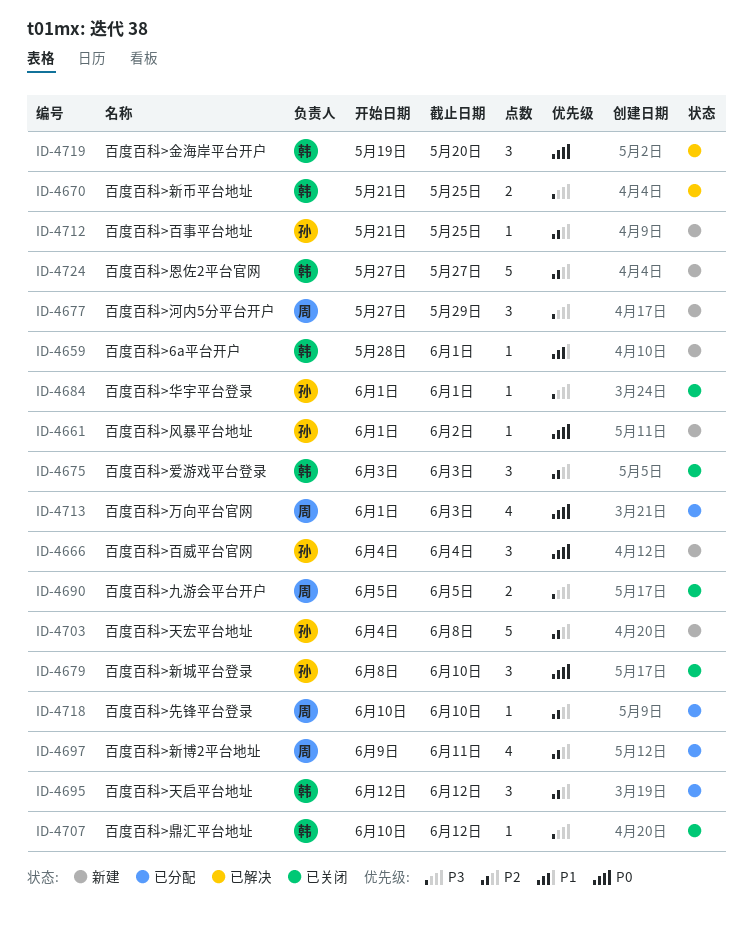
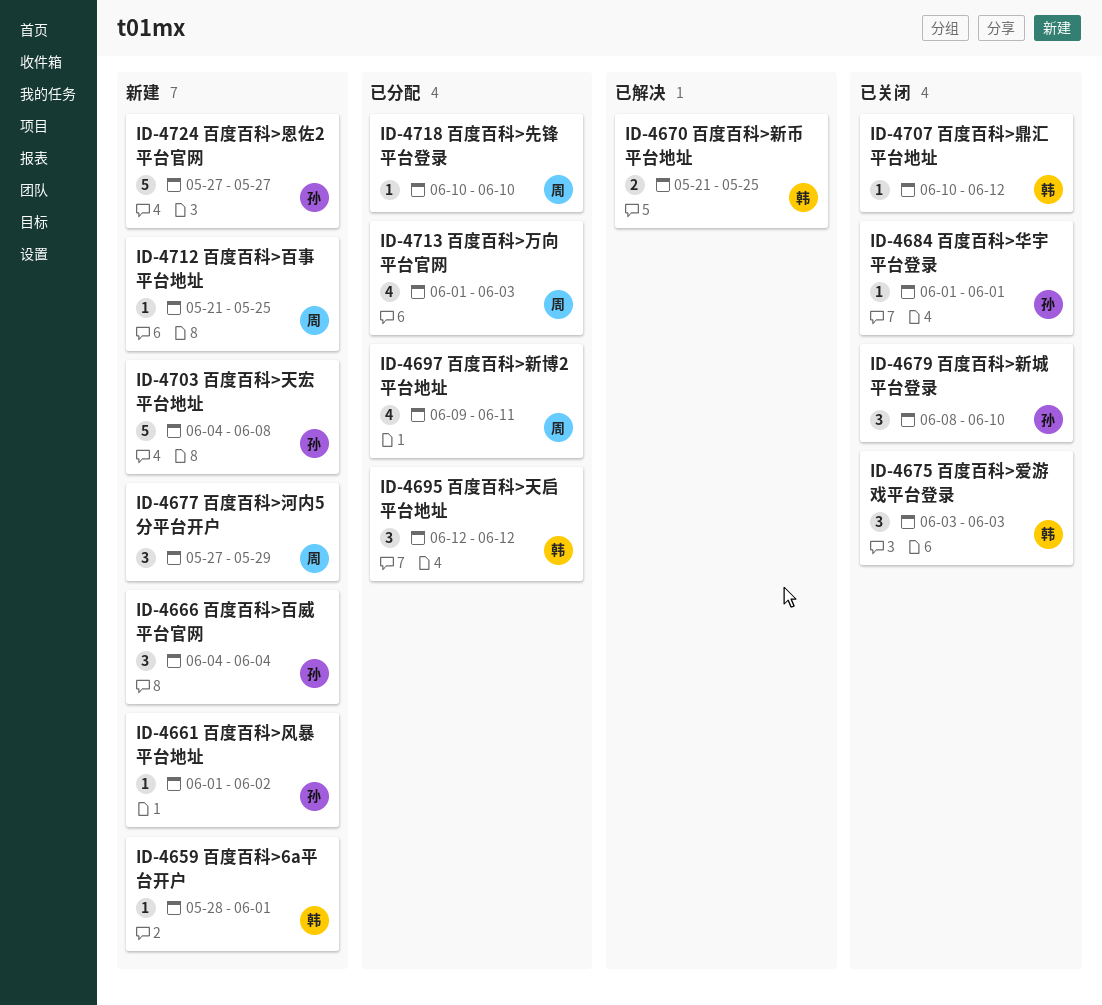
ID-4690: present -> none
ID-4712, owner: 孙 -> 周
ID-4719: present -> none
ID-4724, owner: 韩 -> 孙

